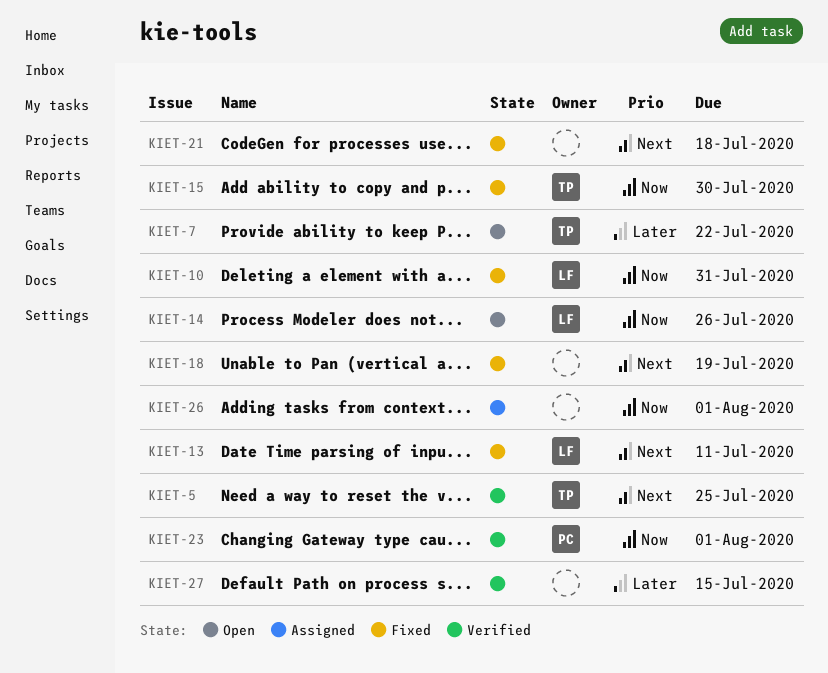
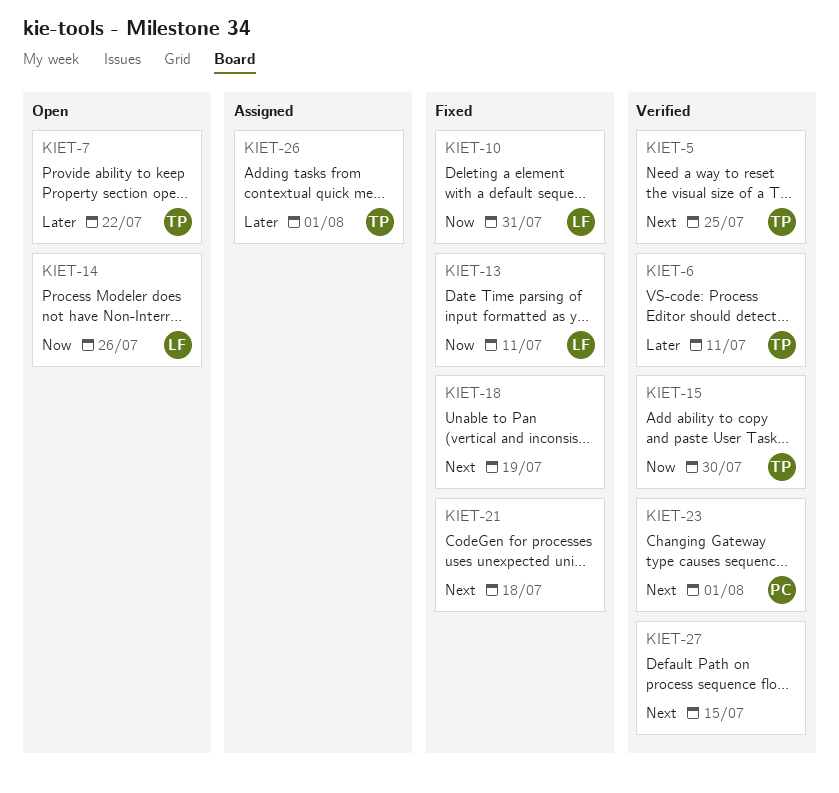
KIET-6: none -> present
KIET-13, priority: Next -> Now
KIET-15, status: Fixed -> Verified
KIET-23, priority: Now -> Next
KIET-26, owner: none -> TP
KIET-26, priority: Now -> Later
KIET-27, priority: Later -> Next

